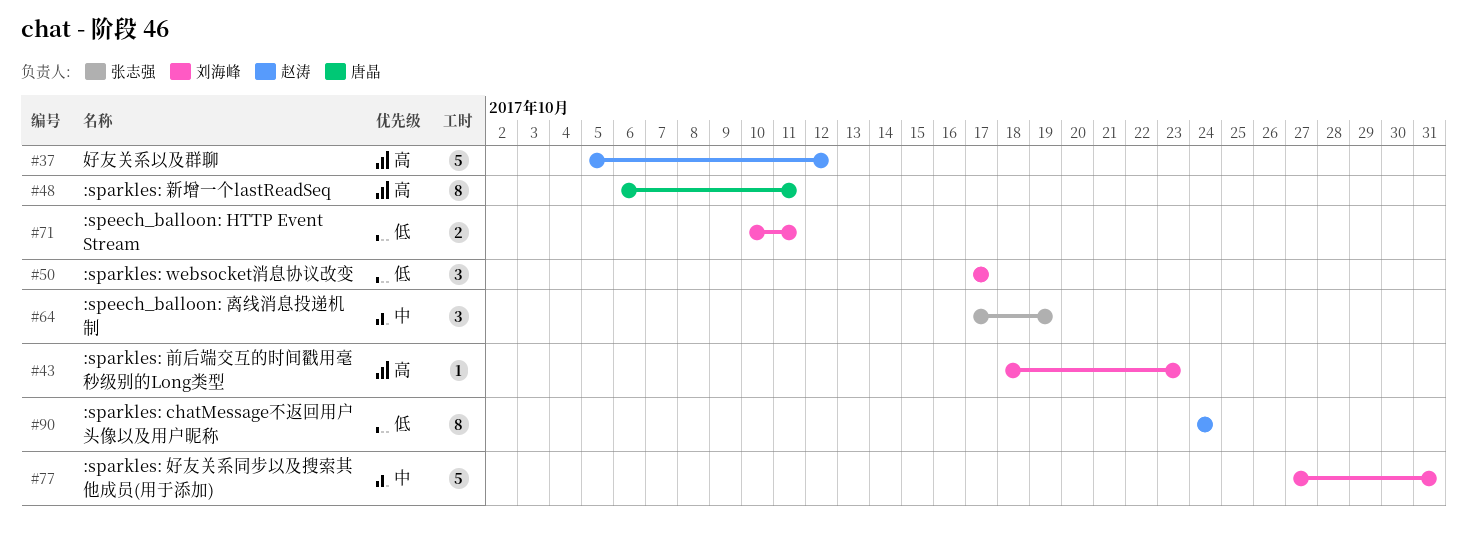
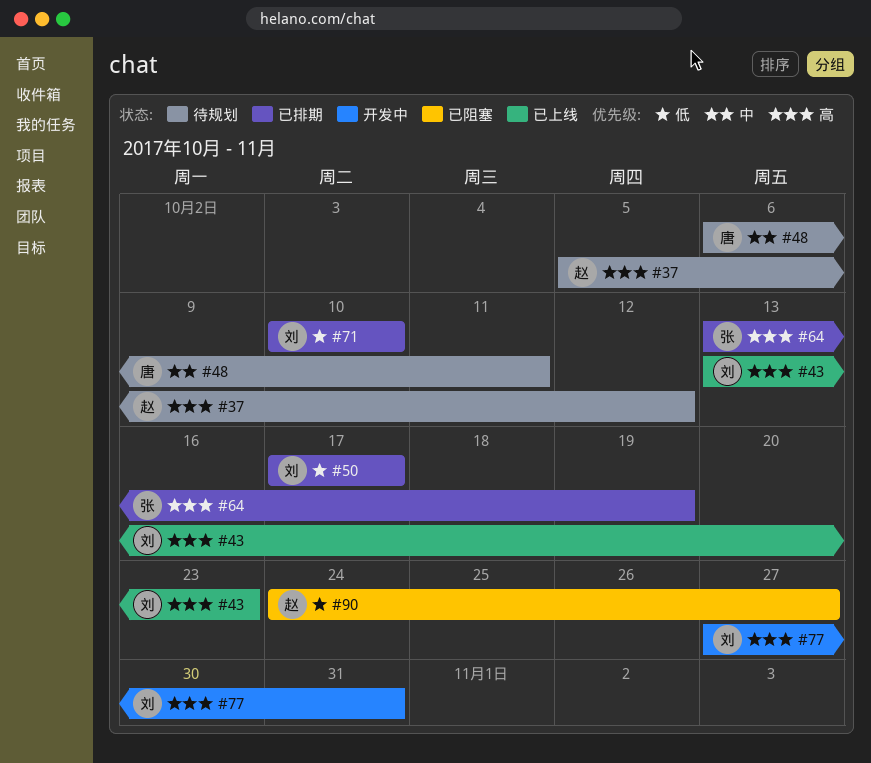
#43, start: Oct 18 -> Oct 13
#48, priority: 高 -> 中
#64, priority: 中 -> 高
#64, start: Oct 17 -> Oct 13
#71, due: Oct 11 -> Oct 10
#77, priority: 中 -> 高
#90, due: Oct 24 -> Oct 27

